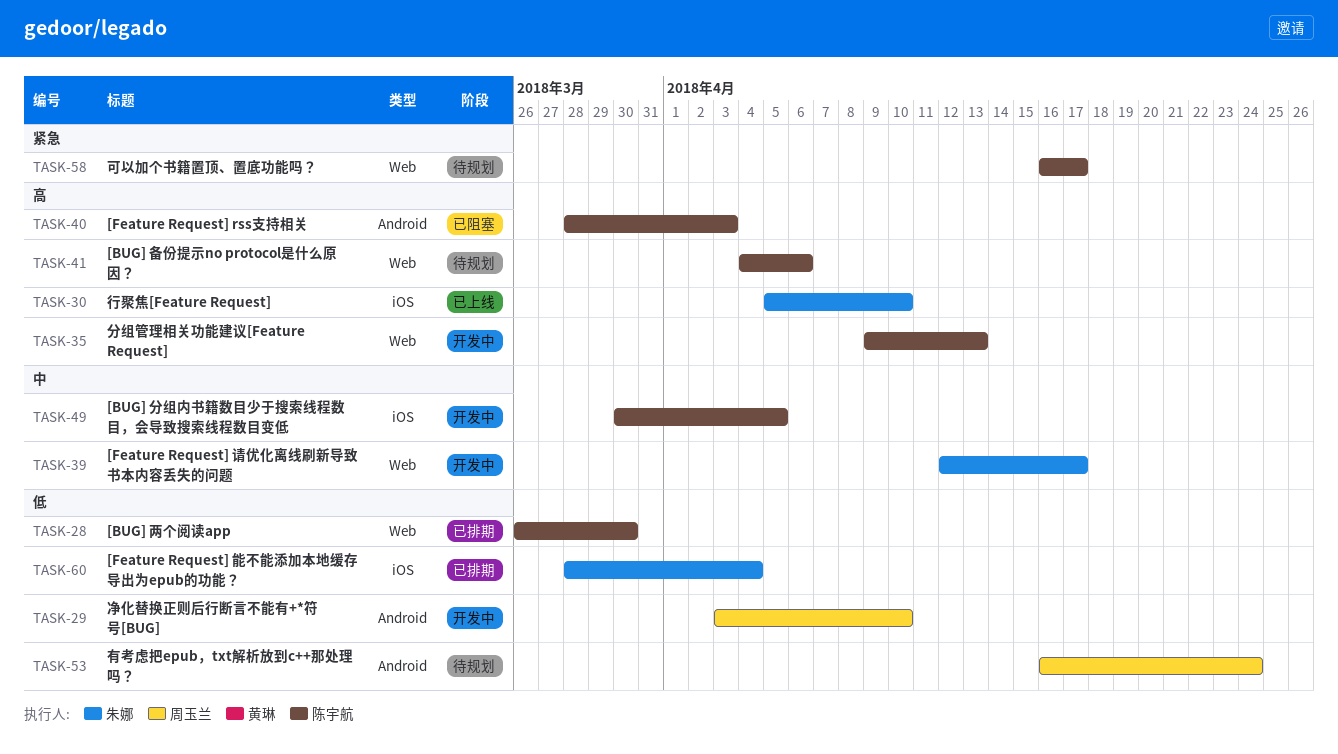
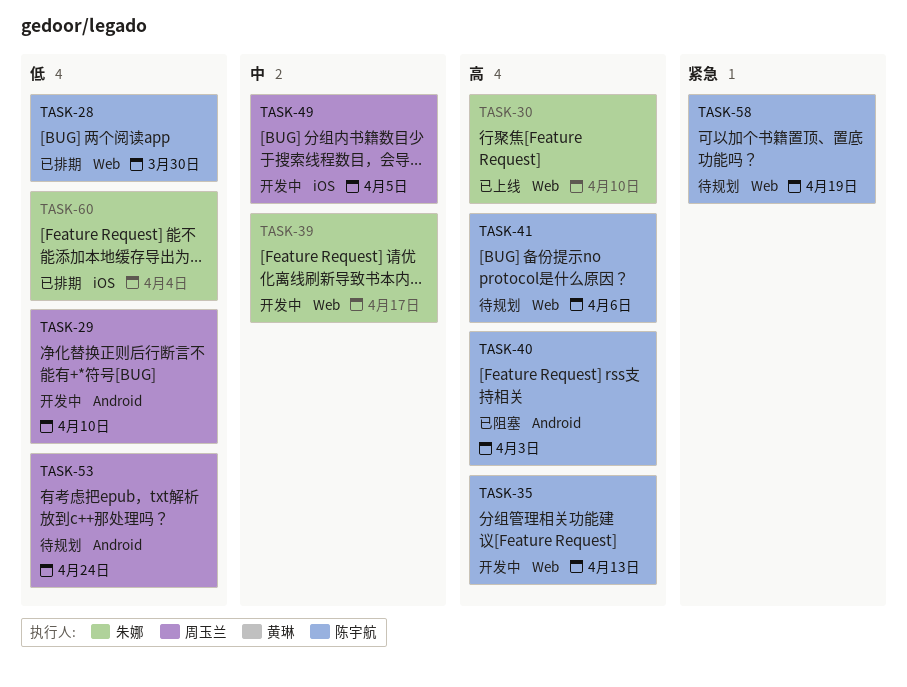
TASK-30, label: iOS -> Web
TASK-49, owner: 陈宇航 -> 周玉兰
TASK-58, due: Apr 17 -> Apr 19

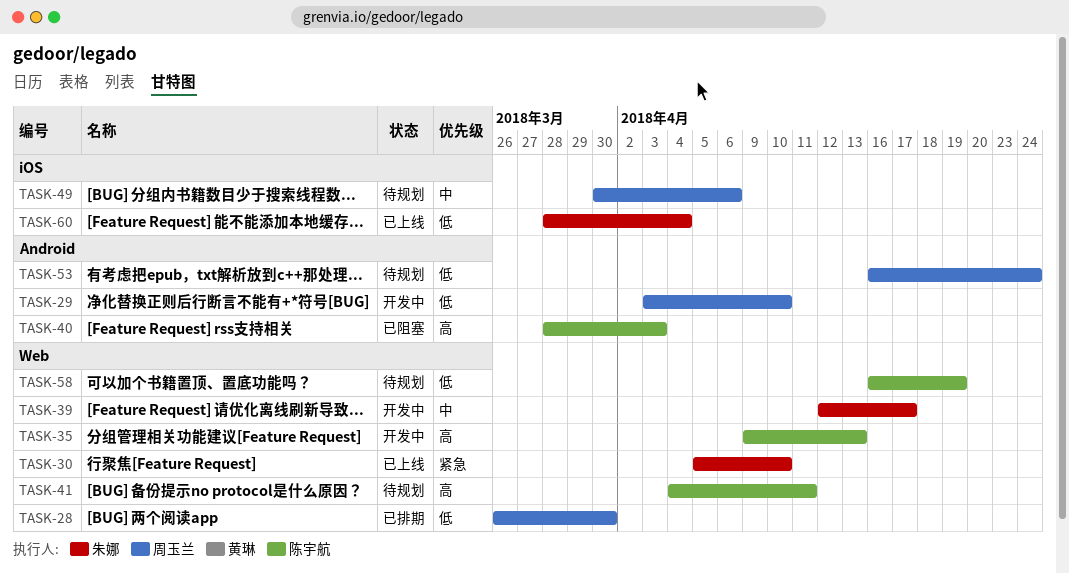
TASK-28, owner: 陈宇航 -> 周玉兰
TASK-30, priority: 高 -> 紧急
TASK-41, due: Apr 6 -> Apr 11
TASK-49, status: 开发中 -> 待规划
TASK-49, due: Apr 5 -> Apr 6
TASK-58, priority: 紧急 -> 低
TASK-60, status: 已排期 -> 已上线

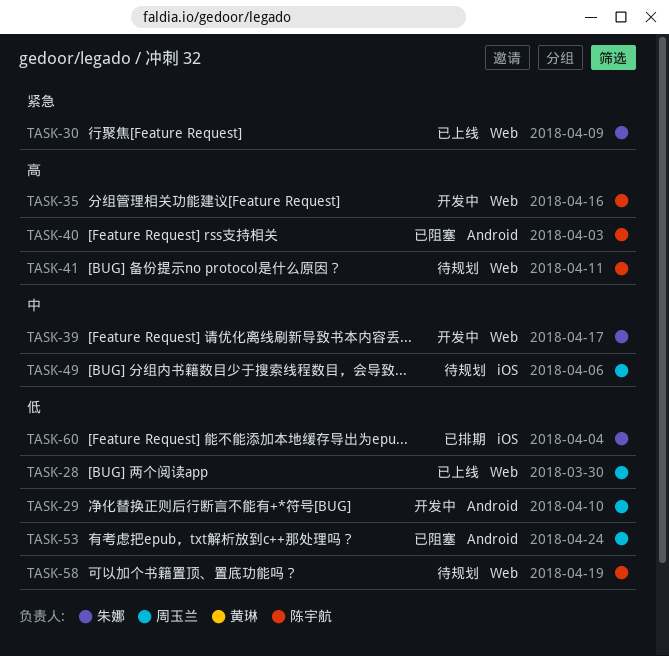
TASK-28, status: 已排期 -> 已上线
TASK-30, due: Apr 10 -> Apr 9
TASK-35, due: Apr 13 -> Apr 16
TASK-53, status: 待规划 -> 已阻塞
TASK-60, status: 已上线 -> 已排期

